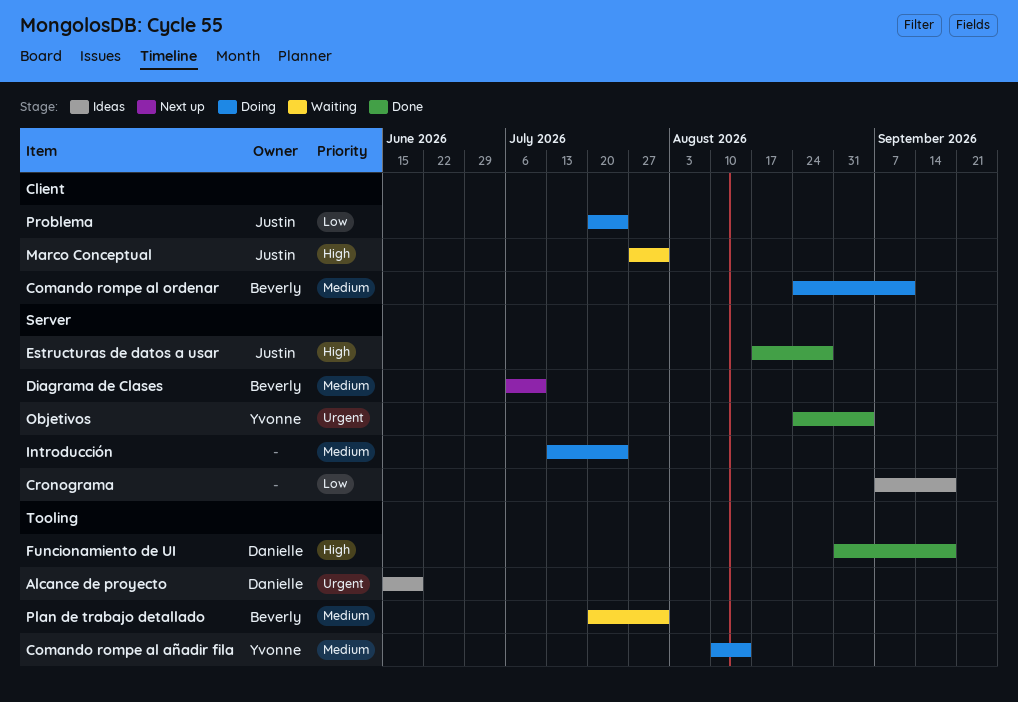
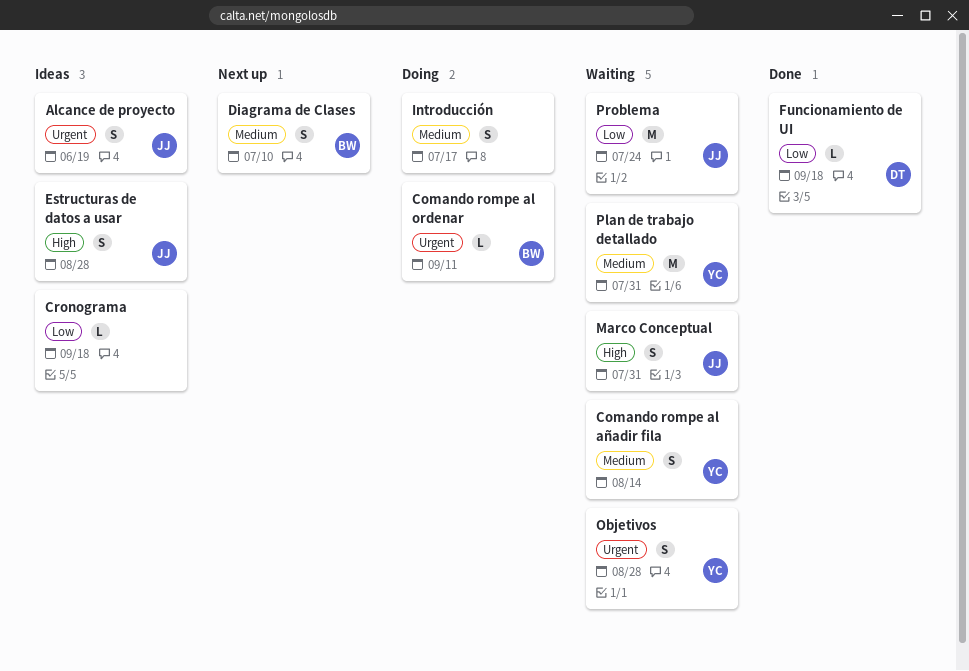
Alcance de proyecto, owner: Danielle -> Justin
Comando rompe al añadir fila, status: Doing -> Waiting
Comando rompe al ordenar, priority: Medium -> Urgent
Estructuras de datos a usar, status: Done -> Ideas
Funcionamiento de UI, priority: High -> Low
Introducción, due: Jul 24 -> Jul 17
Objetivos, status: Done -> Waiting
Objetivos, due: Sep 4 -> Aug 28
Plan de trabajo detallado, owner: Beverly -> Yvonne
Problema, status: Doing -> Waiting

